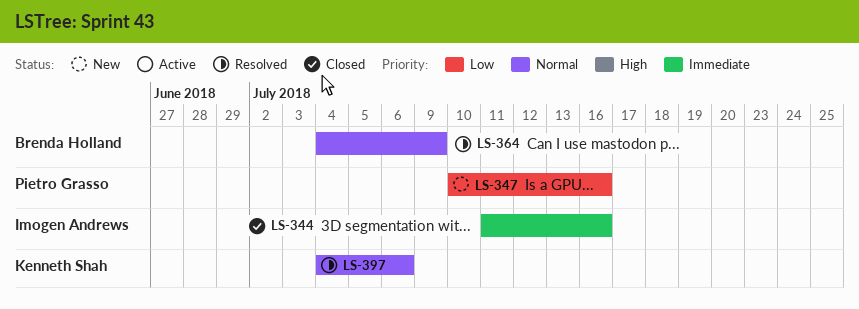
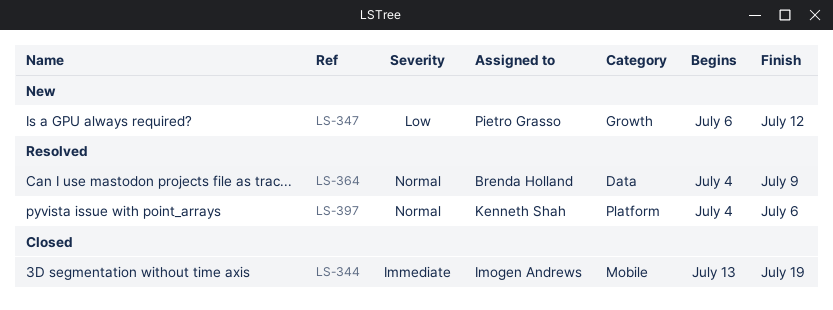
LS-344, start: Jul 11 -> Jul 13
LS-344, due: Jul 16 -> Jul 19
LS-347, start: Jul 10 -> Jul 6
LS-347, due: Jul 16 -> Jul 12

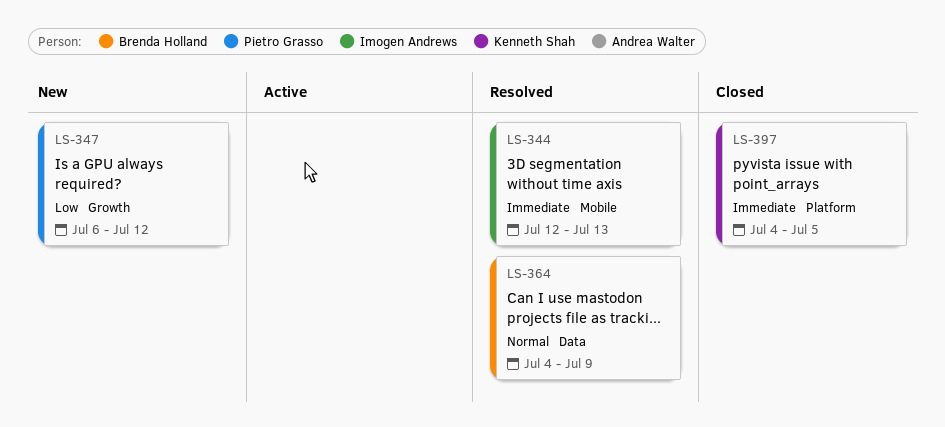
LS-344, status: Closed -> Resolved
LS-344, start: Jul 13 -> Jul 12
LS-344, due: Jul 19 -> Jul 13
LS-397, status: Resolved -> Closed
LS-397, priority: Normal -> Immediate
LS-397, due: Jul 6 -> Jul 5

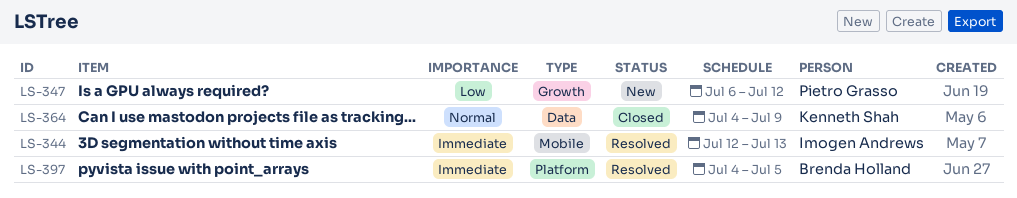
LS-364, status: Resolved -> Closed
LS-364, owner: Brenda Holland -> Kenneth Shah
LS-397, status: Closed -> Resolved
LS-397, owner: Kenneth Shah -> Brenda Holland

